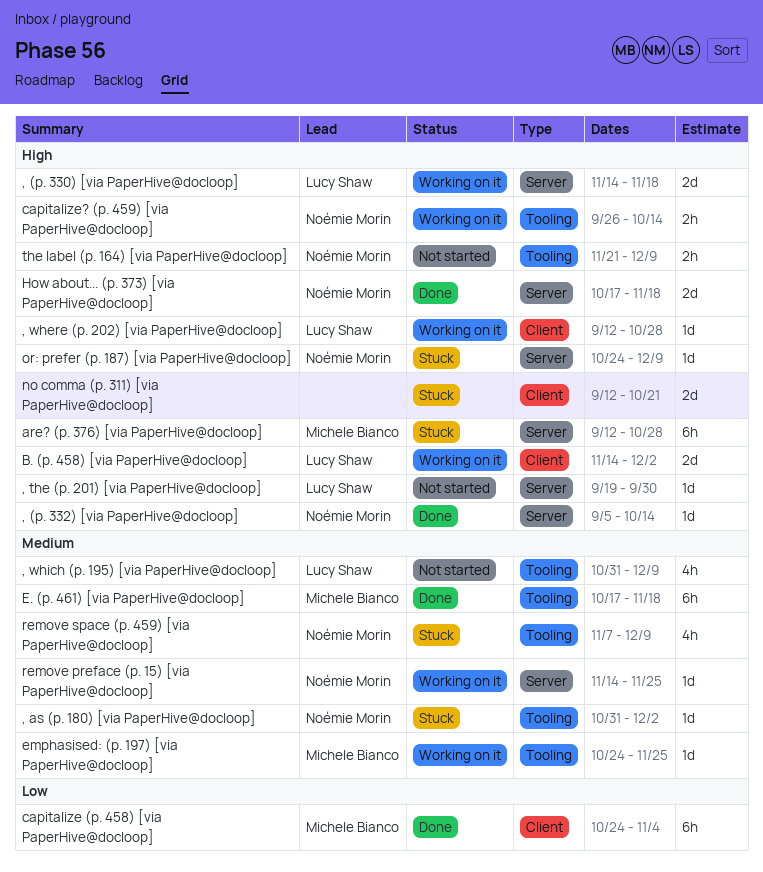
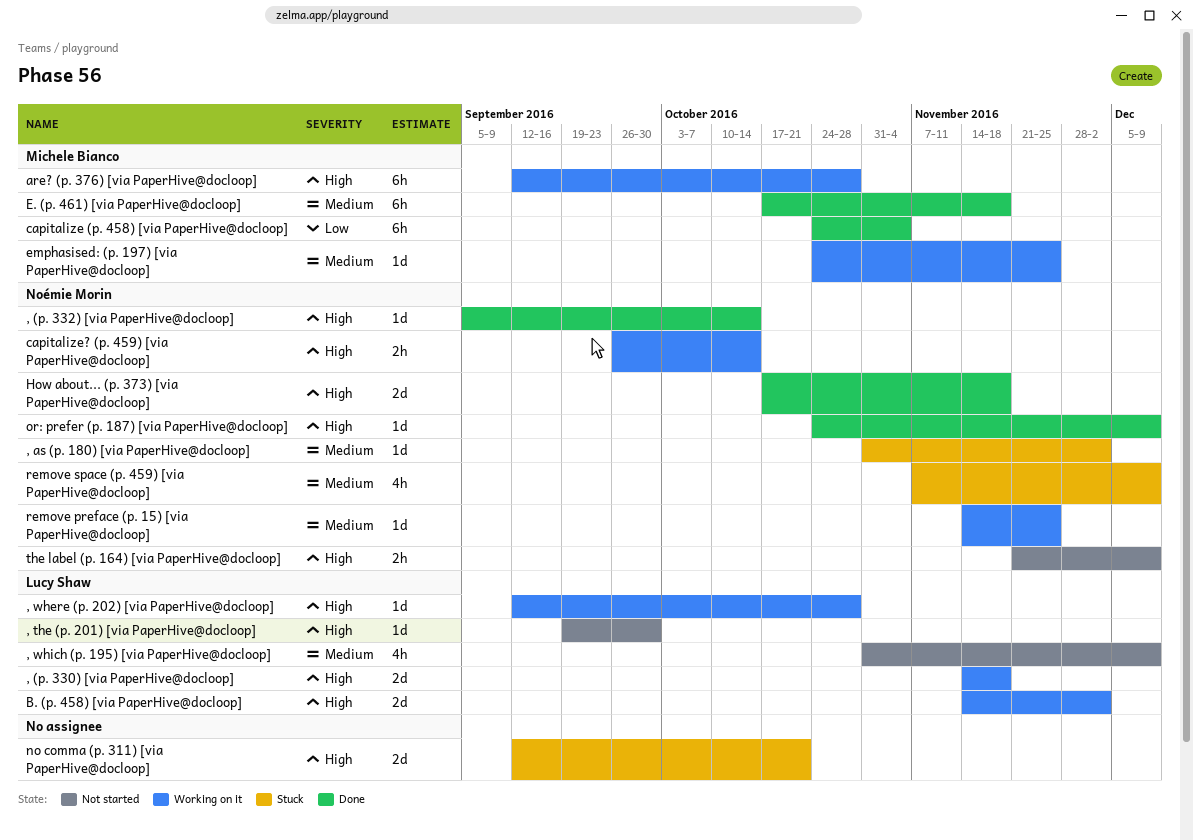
are? (p. 376) [via PaperHive@docloop], status: Stuck -> Working on it
or: prefer (p. 187) [via PaperHive@docloop], status: Stuck -> Done

